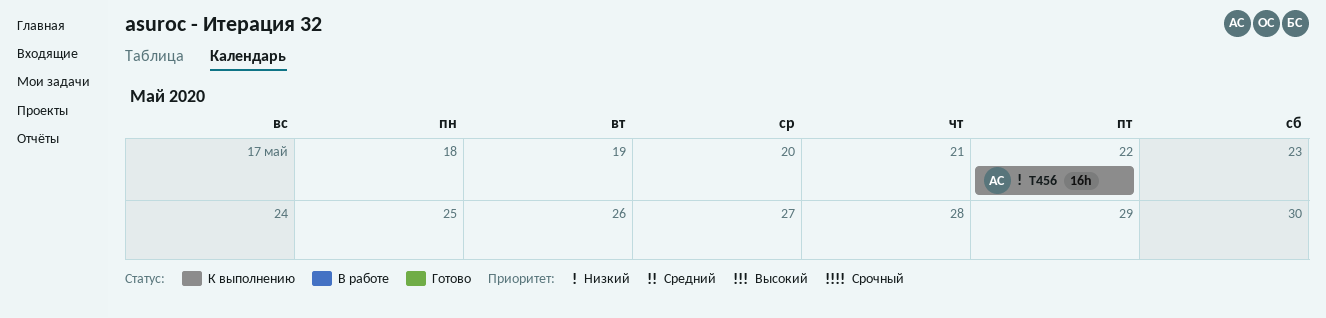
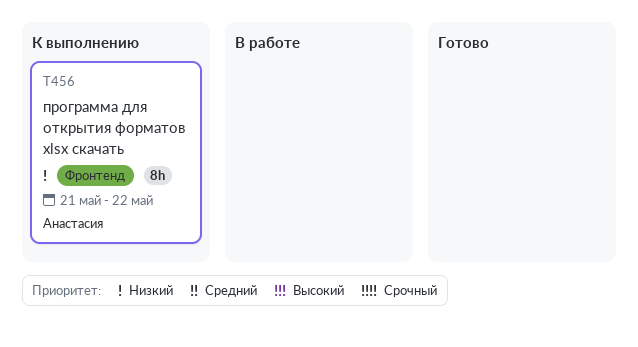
T456, estimate: 16h -> 8h
T456, start: May 22 -> May 21

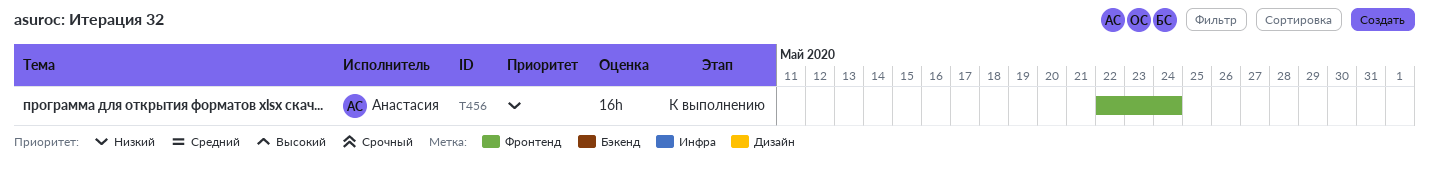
T456, estimate: 8h -> 16h
T456, start: May 21 -> May 22
T456, due: May 22 -> May 24

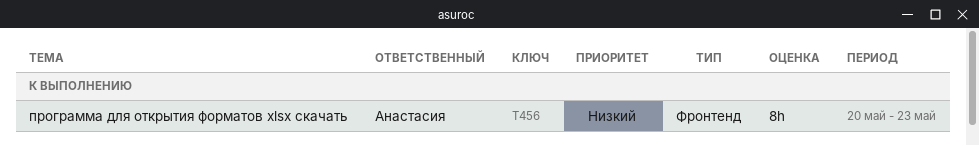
T456, estimate: 16h -> 8h
T456, start: May 22 -> May 20
T456, due: May 24 -> May 23

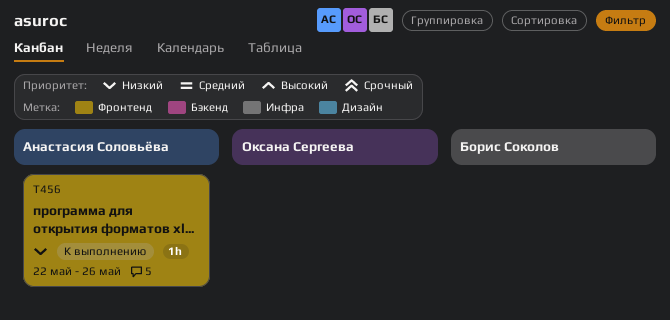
T456, estimate: 8h -> 1h
T456, start: May 20 -> May 22
T456, due: May 23 -> May 26

